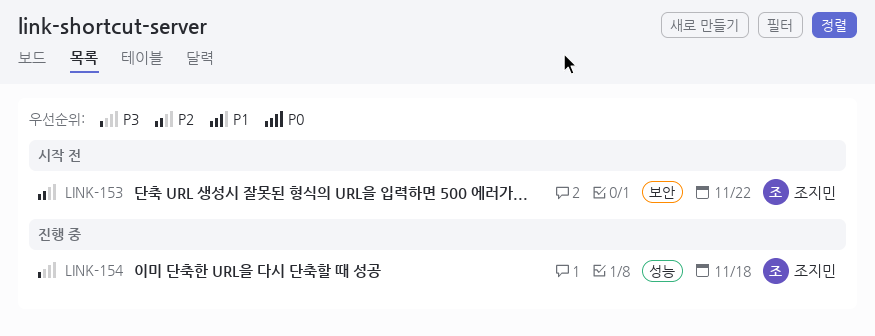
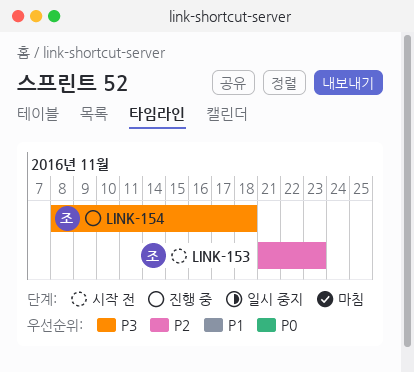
LINK-153, due: Nov 22 -> Nov 23

